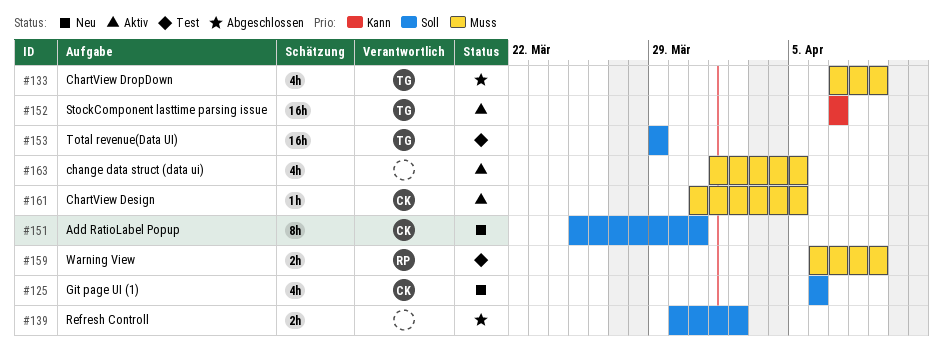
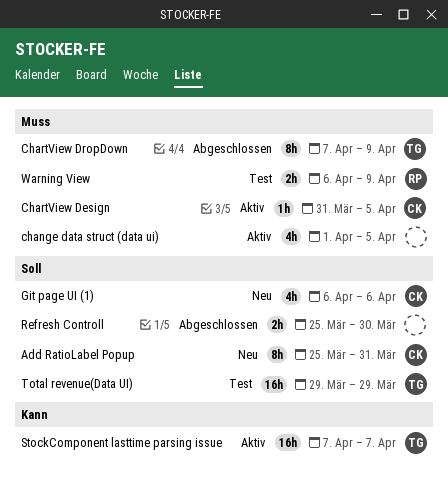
ChartView DropDown, estimate: 4h -> 8h
Refresh Controll, start: Mar 30 -> Mar 25
Refresh Controll, due: Apr 2 -> Mar 30

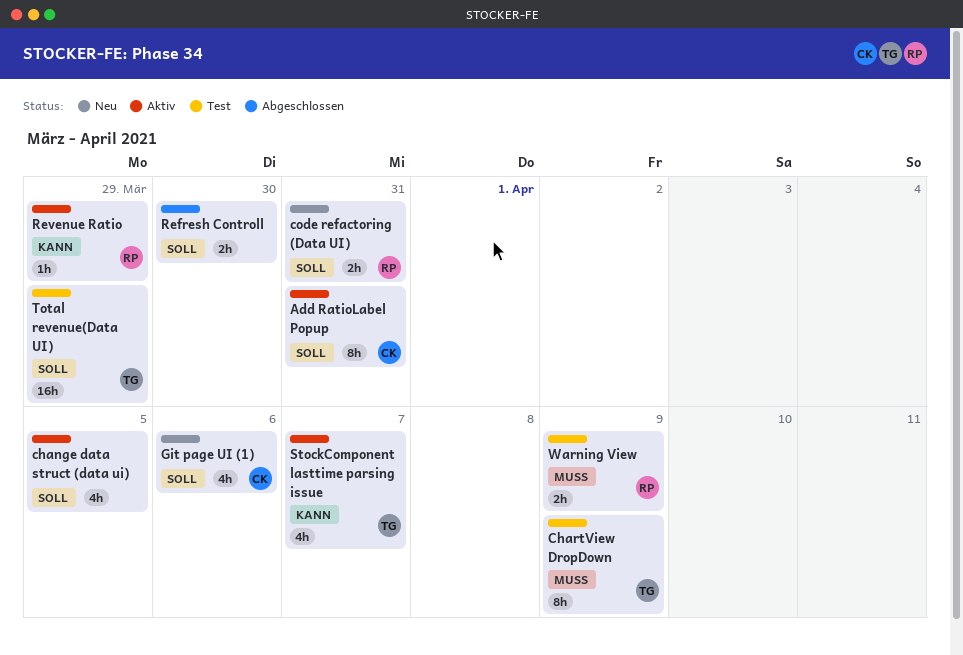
Add RatioLabel Popup, status: Neu -> Aktiv
change data struct (data ui), priority: Muss -> Soll
ChartView Design: present -> none
ChartView DropDown, status: Abgeschlossen -> Test
code refactoring (Data UI): none -> present
Revenue Ratio: none -> present
StockComponent lasttime parsing issue, estimate: 16h -> 4h

